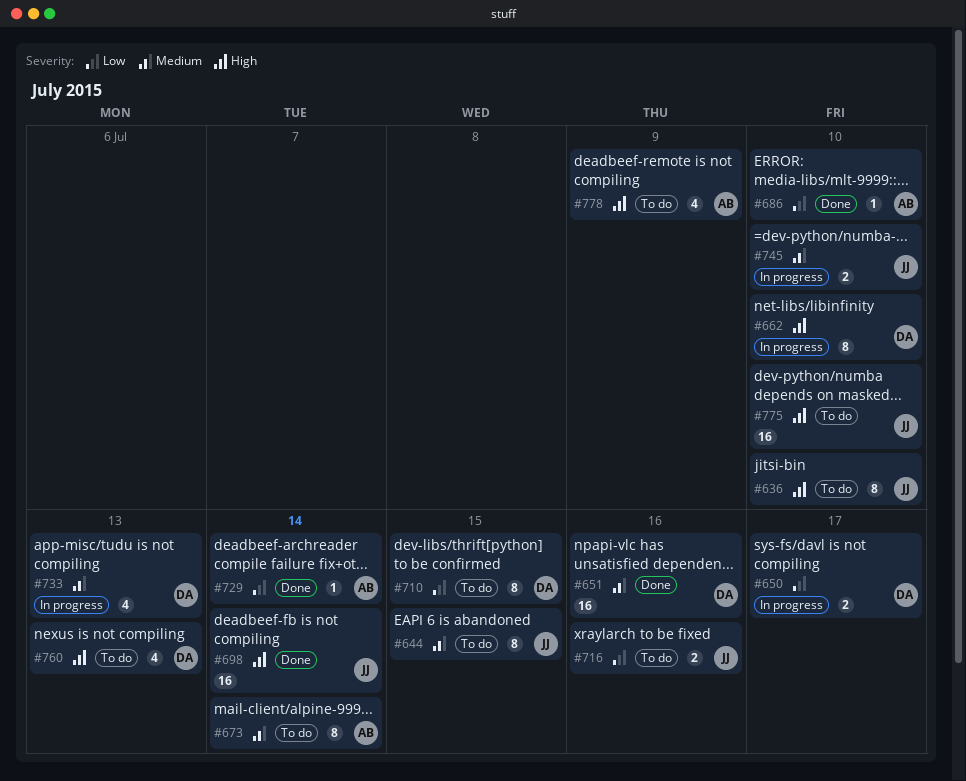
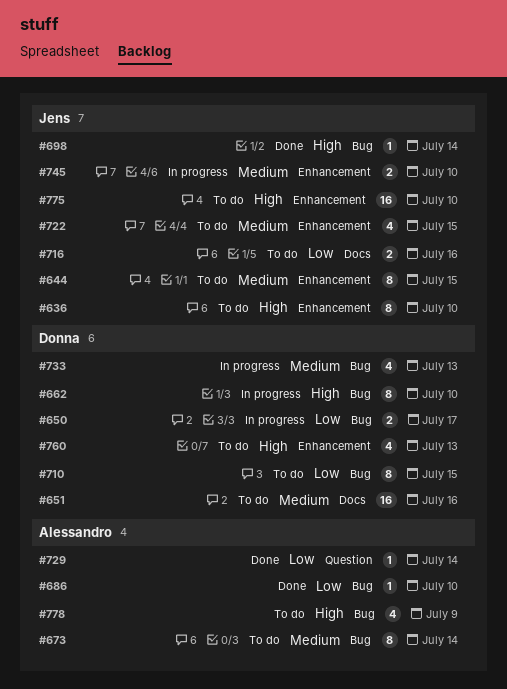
#651, status: Done -> To do
#698, estimate: 16 -> 1
#722: none -> present

